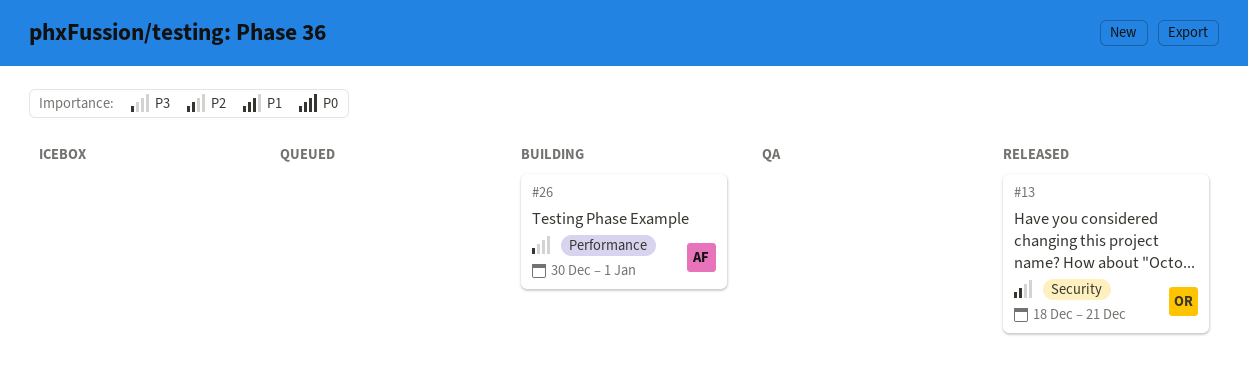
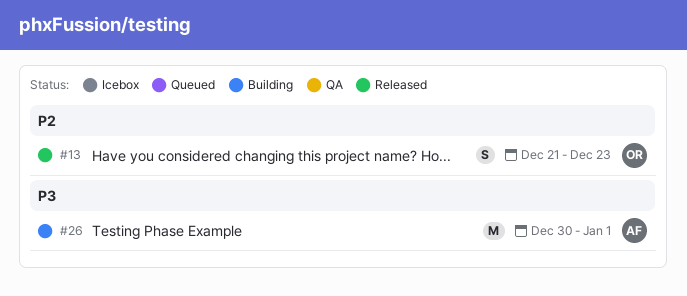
#13, start: Dec 18 -> Dec 21
#13, due: Dec 21 -> Dec 23

